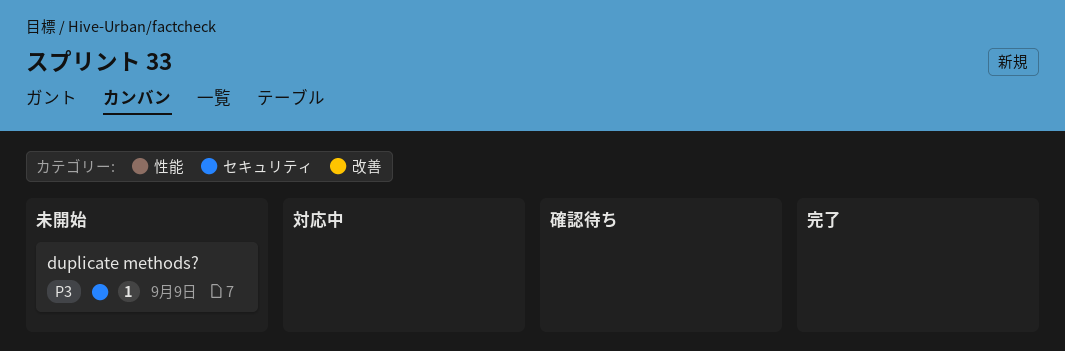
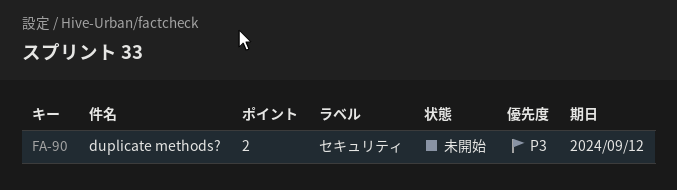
duplicate methods?, estimate: 1 -> 2
duplicate methods?, due: Sep 9 -> Sep 12

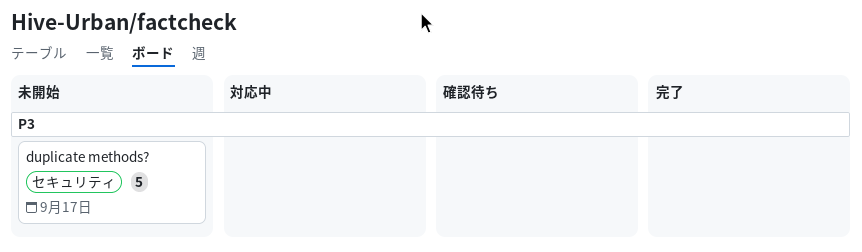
duplicate methods?, estimate: 2 -> 5
duplicate methods?, due: Sep 12 -> Sep 17

